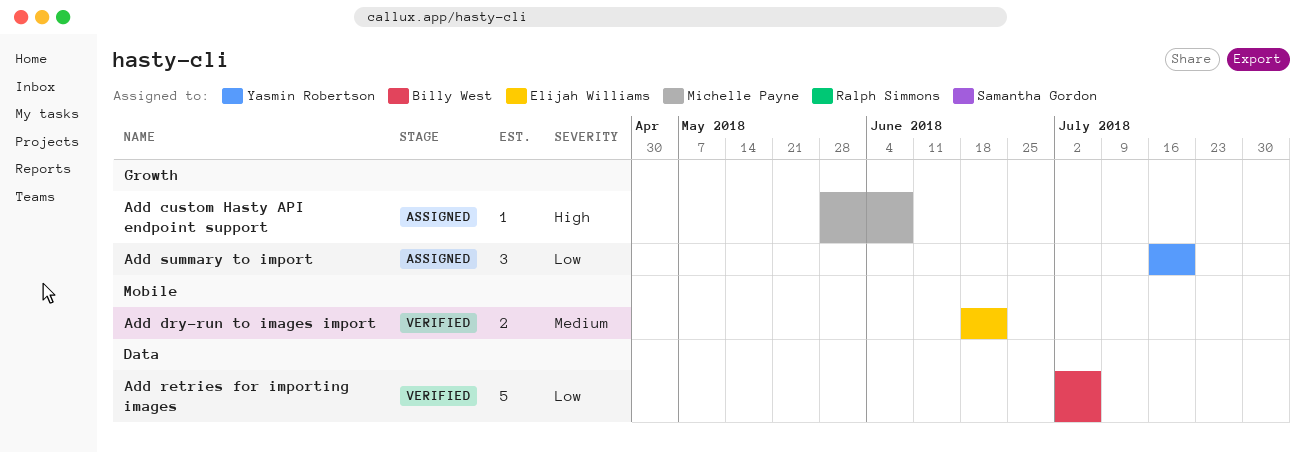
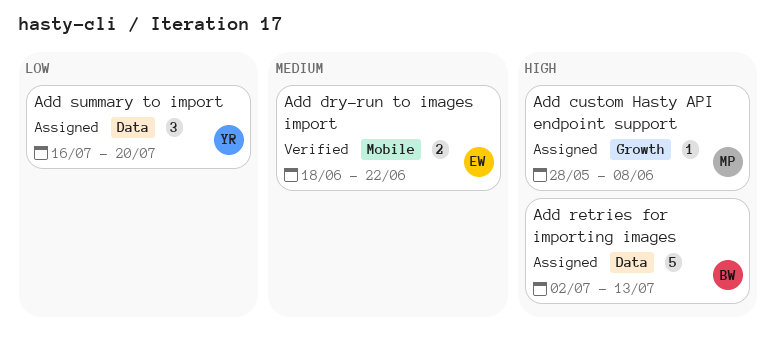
Add retries for importing images, status: Verified -> Assigned
Add retries for importing images, priority: Low -> High
Add retries for importing images, due: Jul 6 -> Jul 13
Add summary to import, label: Growth -> Data

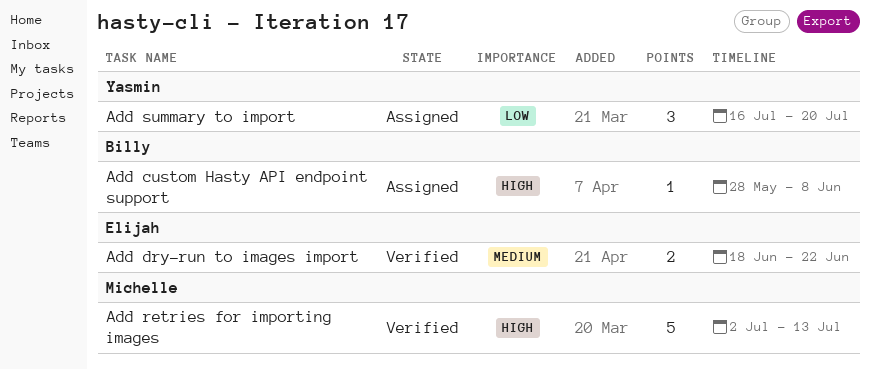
Add custom Hasty API endpoint support, owner: Michelle -> Billy
Add retries for importing images, status: Assigned -> Verified
Add retries for importing images, owner: Billy -> Michelle

